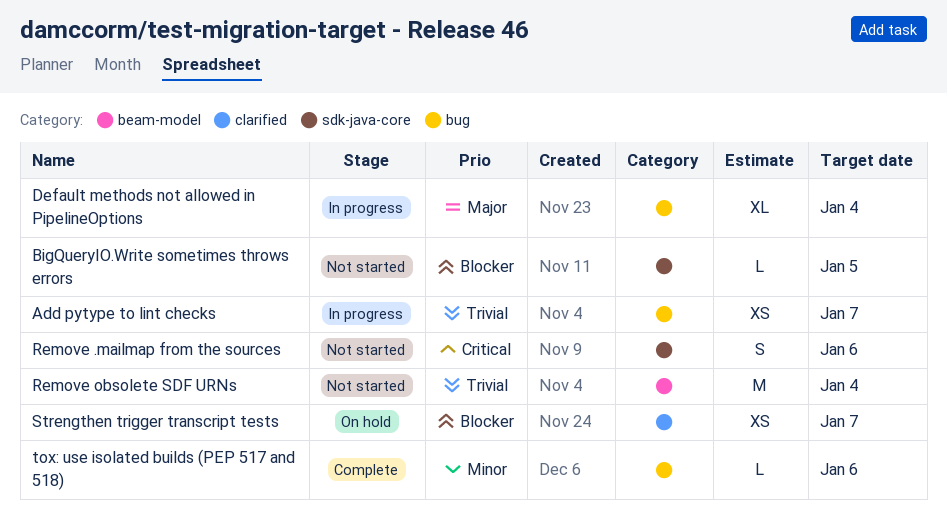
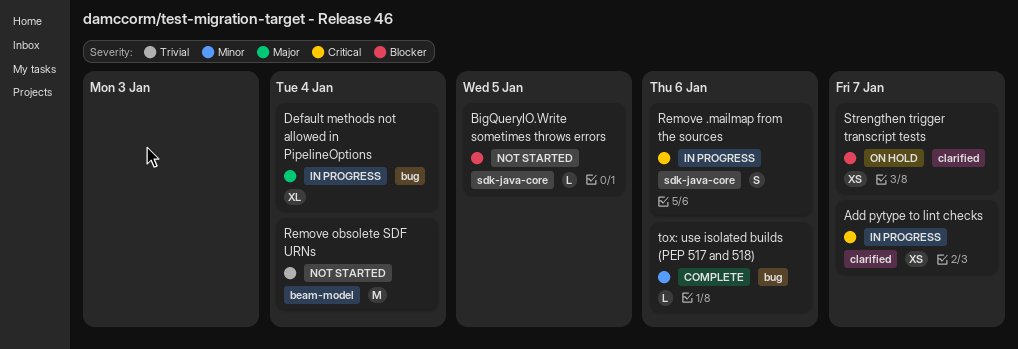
Add pytype to lint checks, priority: Trivial -> Critical
Add pytype to lint checks, label: bug -> clarified
Remove .mailmap from the sources, status: Not started -> In progress

